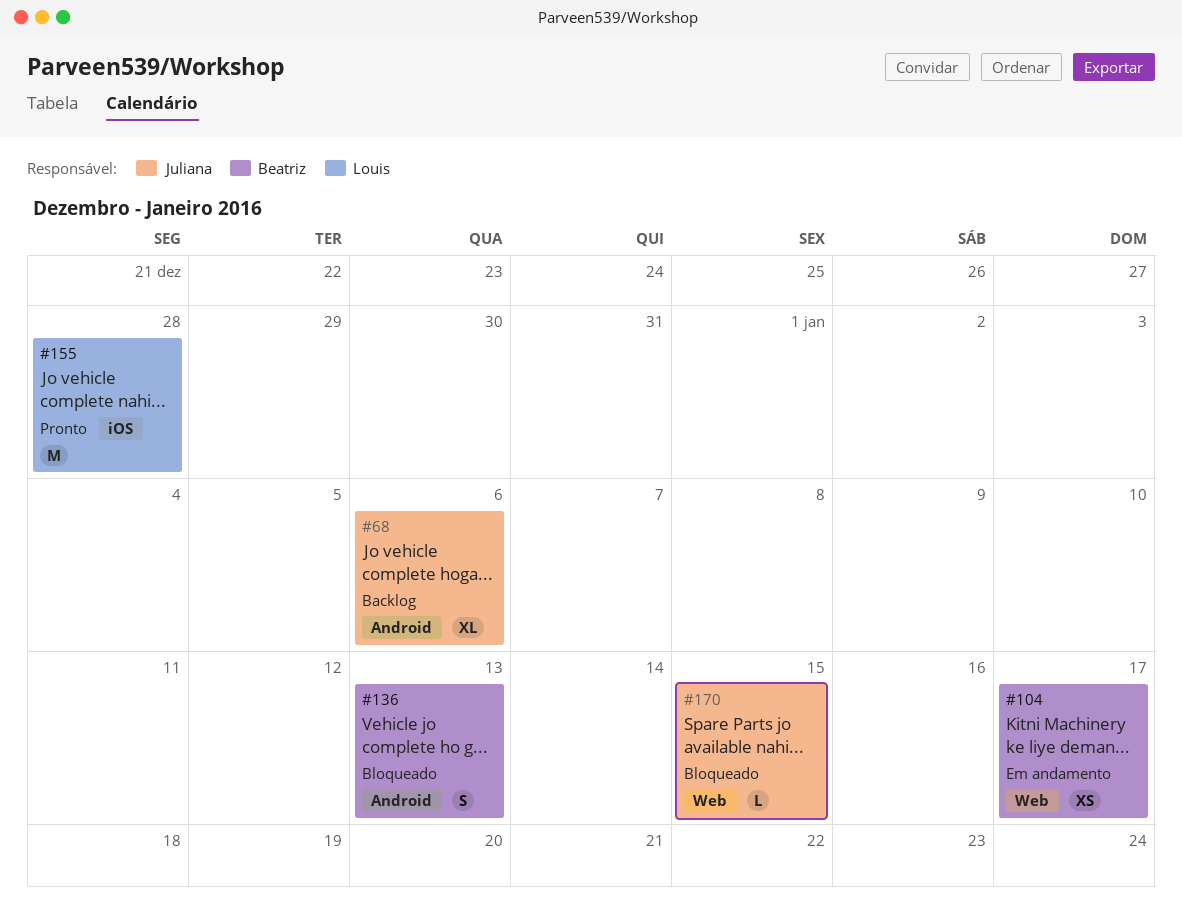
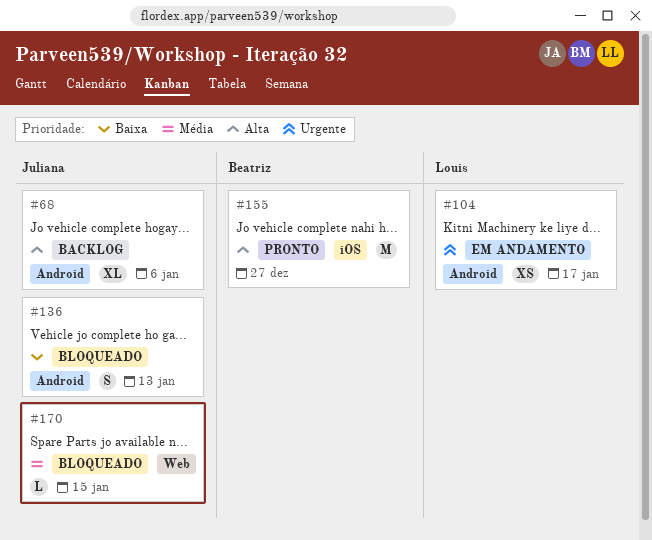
#104, owner: Beatriz -> Louis
#104, label: Web -> Android
#136, owner: Beatriz -> Juliana
#155, owner: Louis -> Beatriz
#155, due: Dec 28 -> Dec 27

